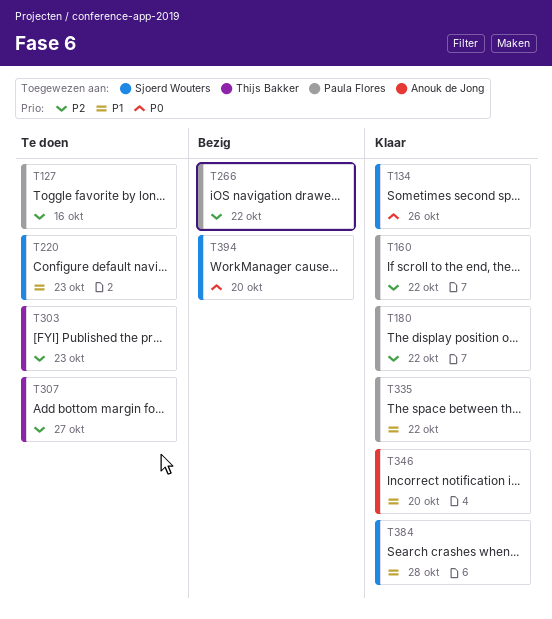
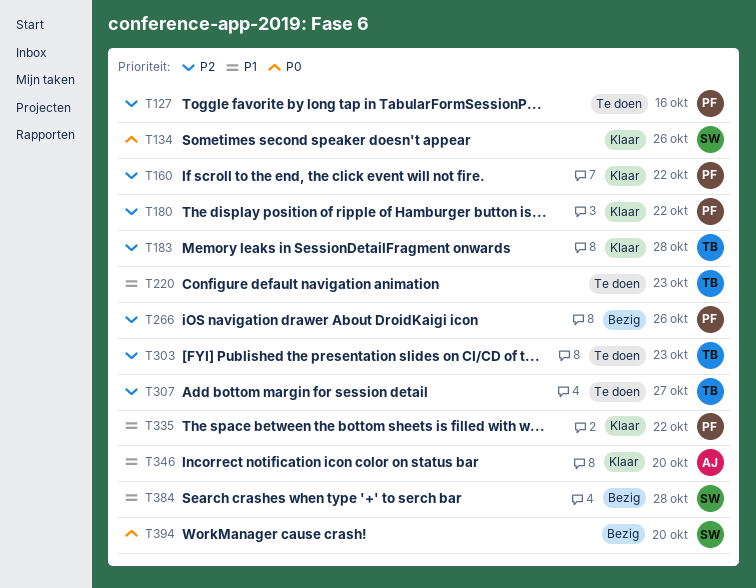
T183: none -> present
T220, owner: Sjoerd Wouters -> Thijs Bakker
T266, due: Oct 22 -> Oct 26
T384, status: Klaar -> Bezig

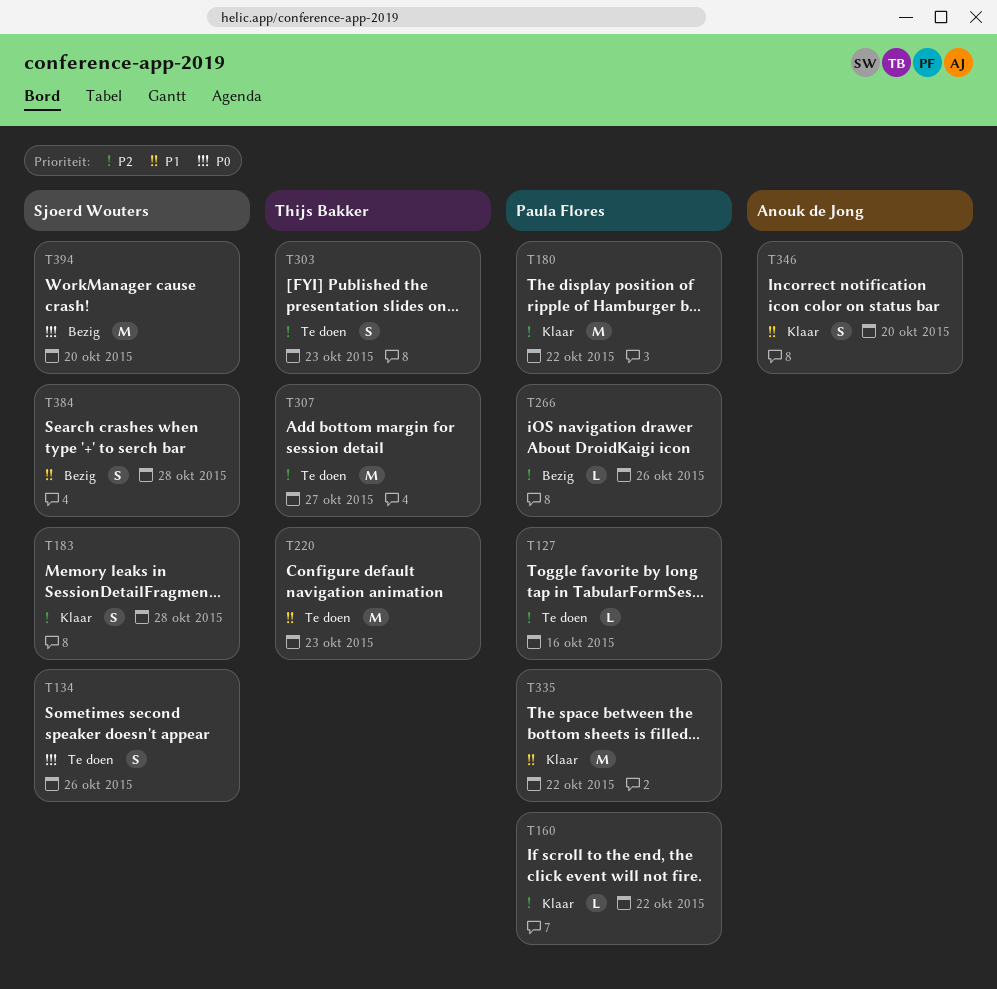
T134, status: Klaar -> Te doen
T183, owner: Thijs Bakker -> Sjoerd Wouters

